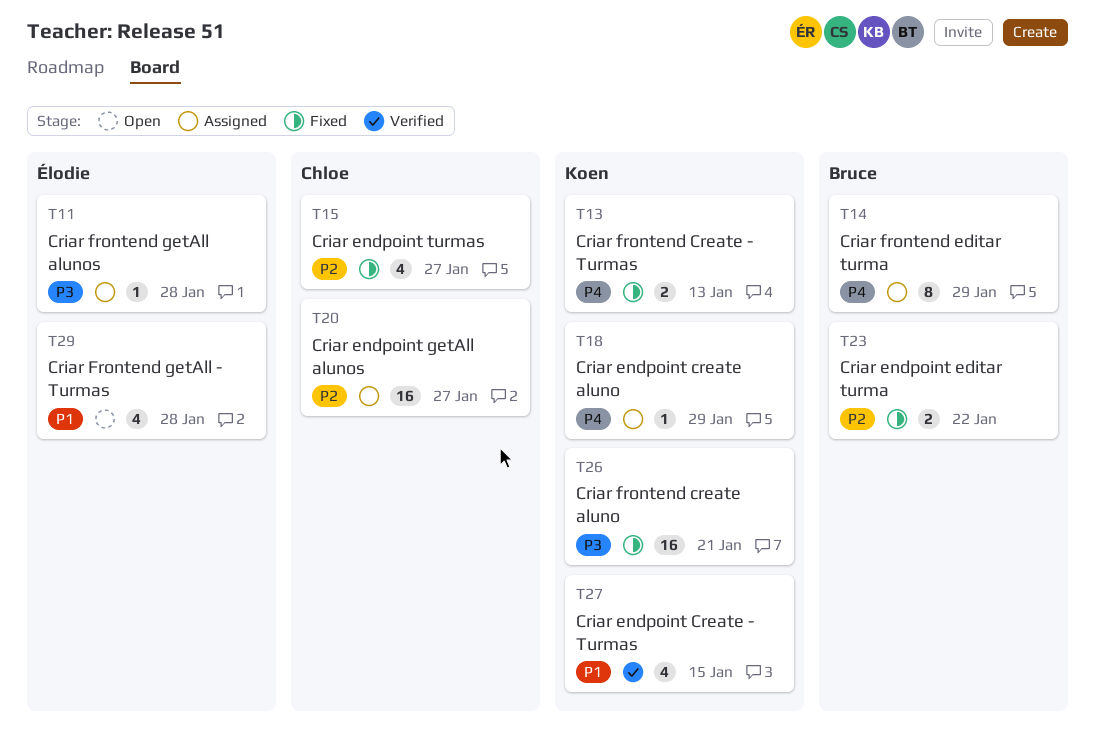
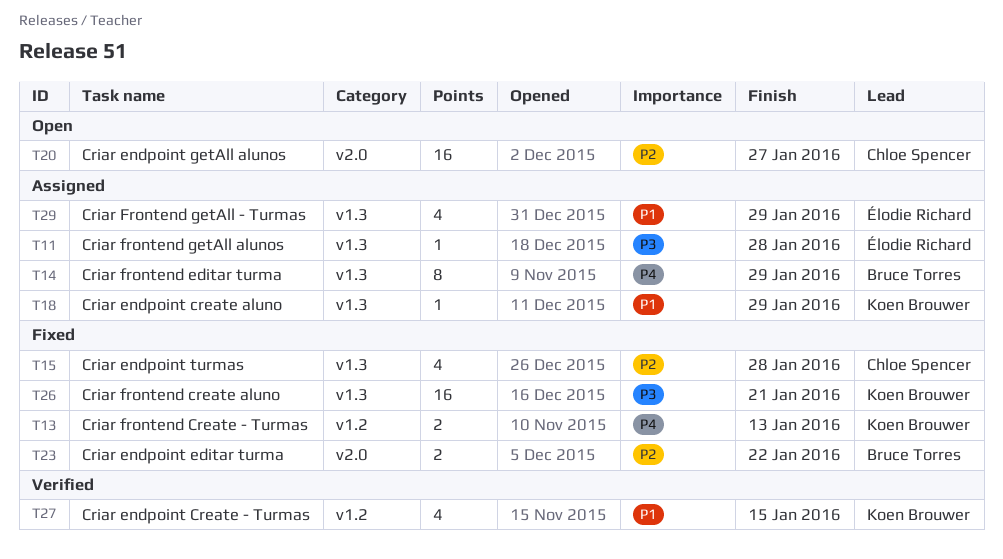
T15, due: Jan 27 -> Jan 28
T18, priority: P4 -> P1
T20, status: Assigned -> Open
T29, status: Open -> Assigned
T29, due: Jan 28 -> Jan 29

